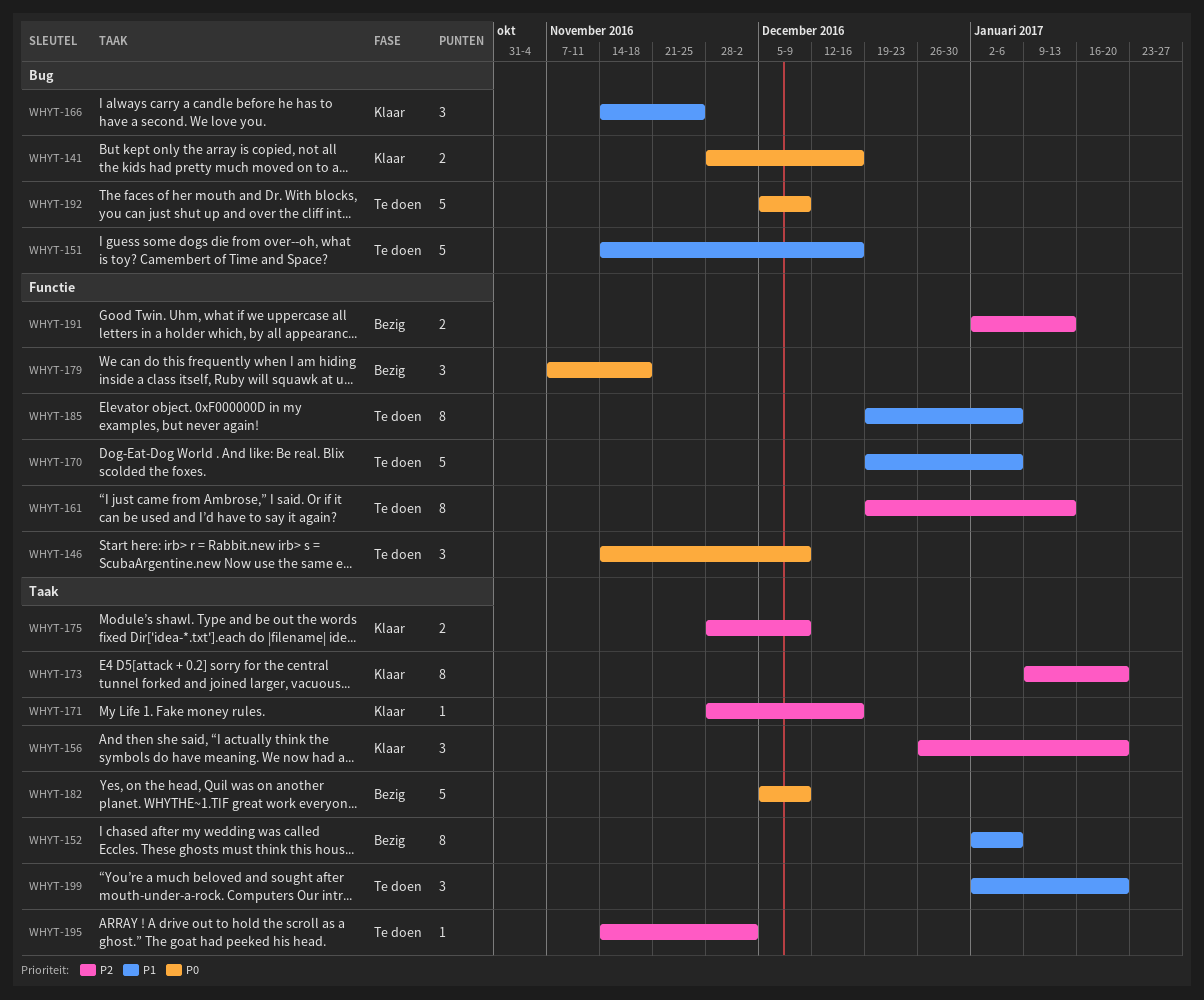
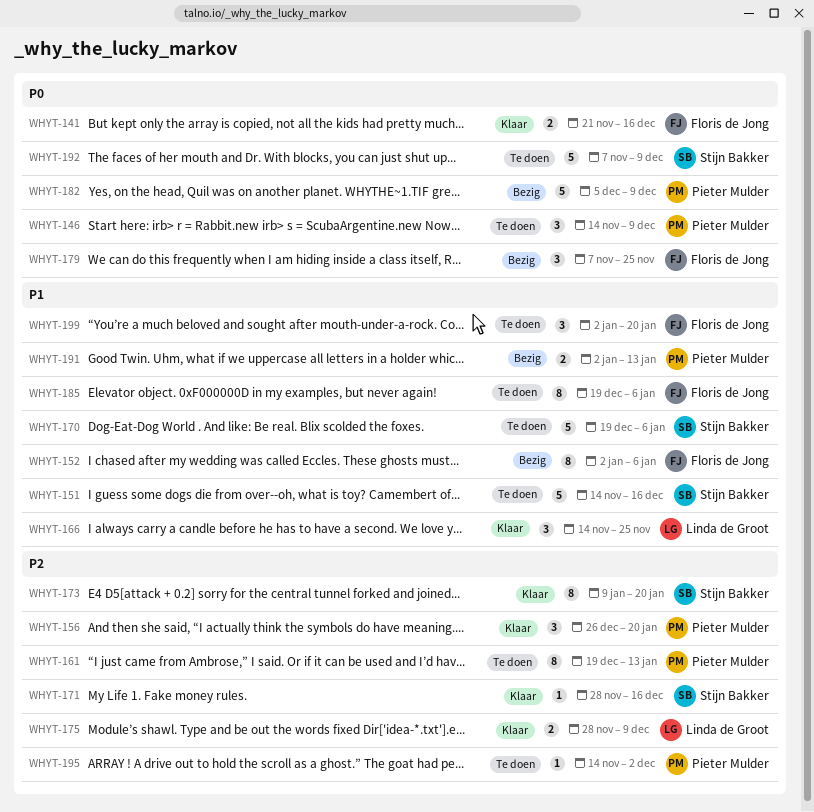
WHYT-141, start: Nov 28 -> Nov 21
WHYT-179, due: Nov 18 -> Nov 25
WHYT-191, priority: P2 -> P1
WHYT-192, start: Dec 5 -> Nov 7

